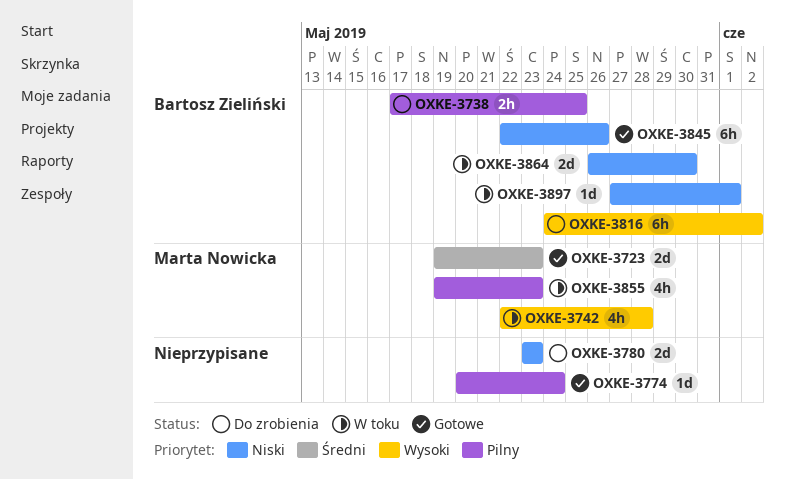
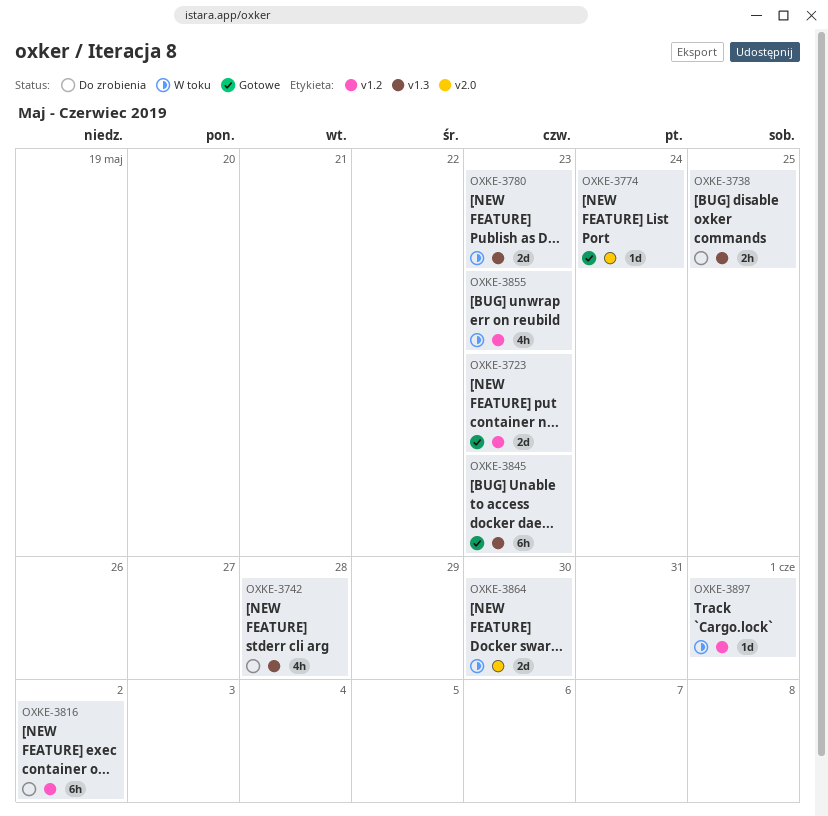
OXKE-3742, status: W toku -> Do zrobienia
OXKE-3780, status: Do zrobienia -> W toku
OXKE-3845, due: May 26 -> May 23

